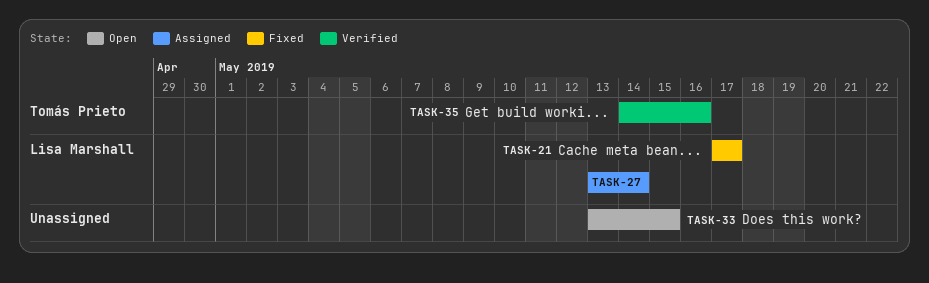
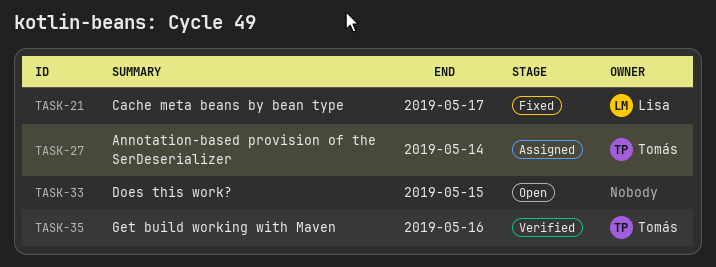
TASK-27, owner: Lisa Marshall -> Tomás Prieto

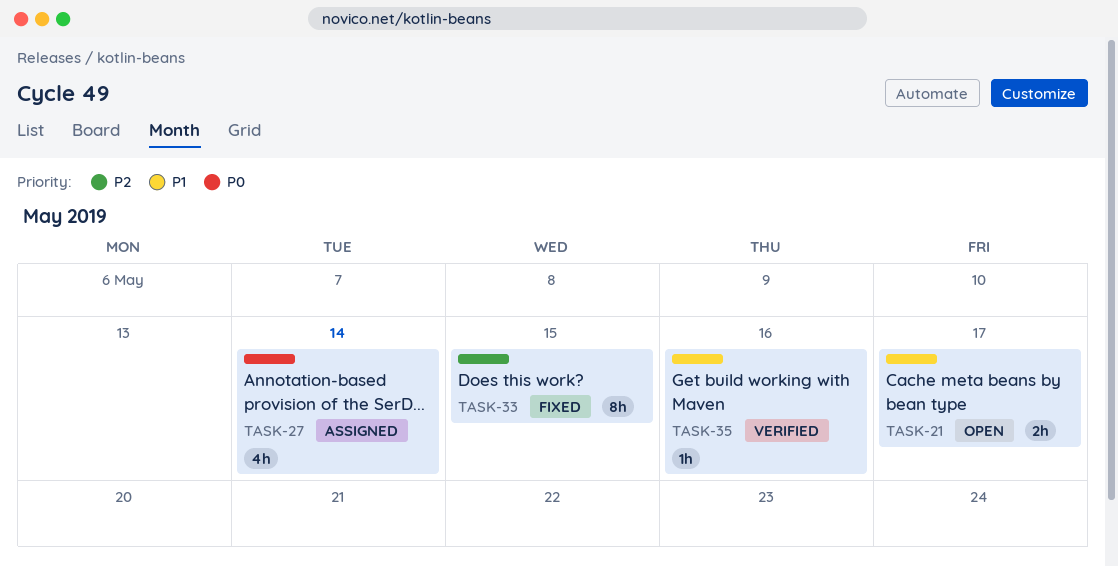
TASK-21, status: Fixed -> Open
TASK-33, status: Open -> Fixed

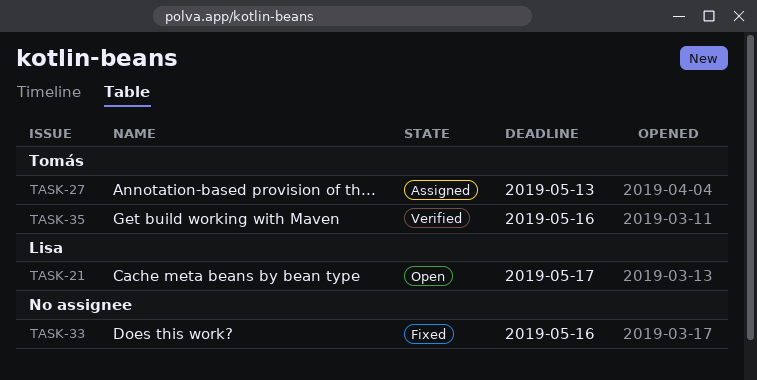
TASK-27, due: May 14 -> May 13
TASK-33, due: May 15 -> May 16

